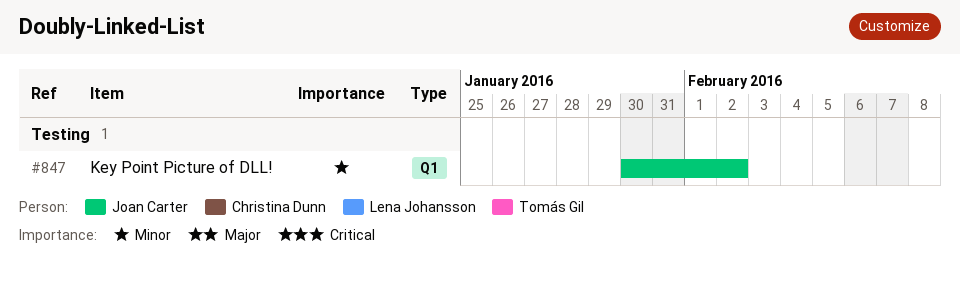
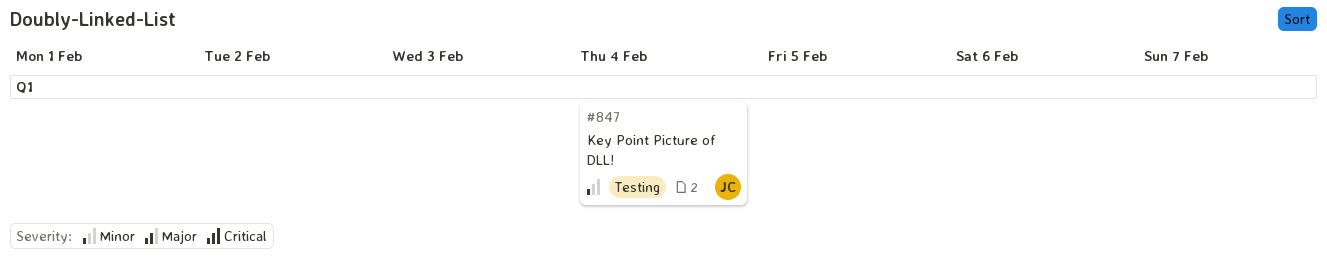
#847, due: Feb 2 -> Feb 4

